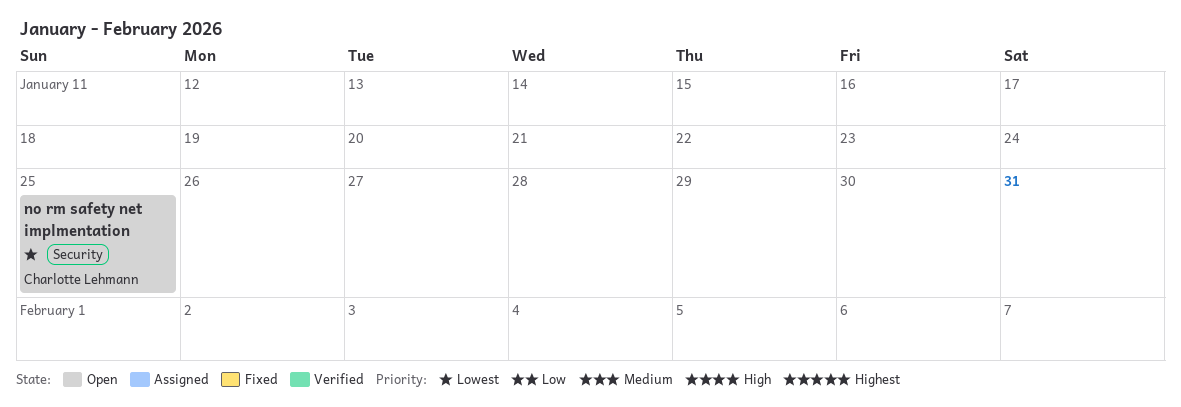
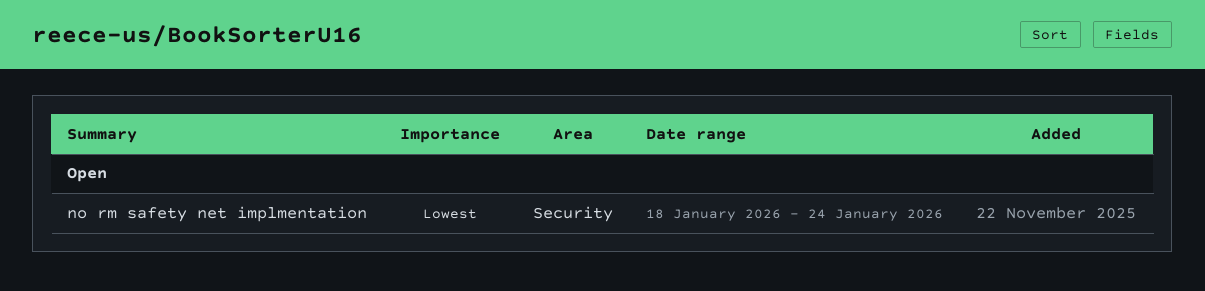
no rm safety net implmentation, due: Jan 25 -> Jan 24

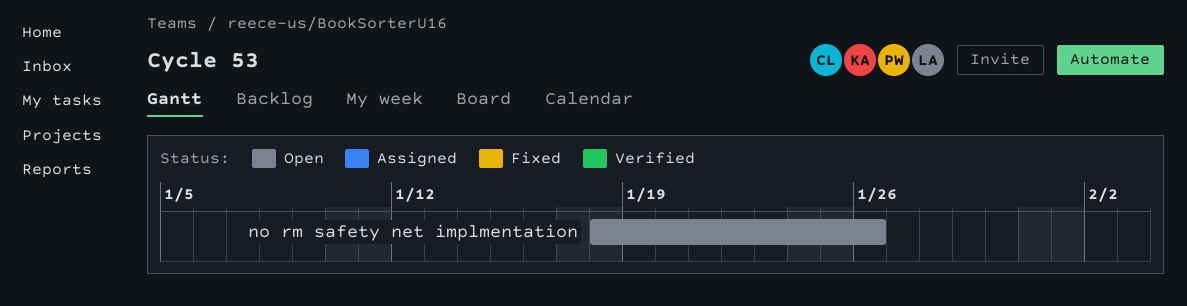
no rm safety net implmentation, due: Jan 24 -> Jan 26

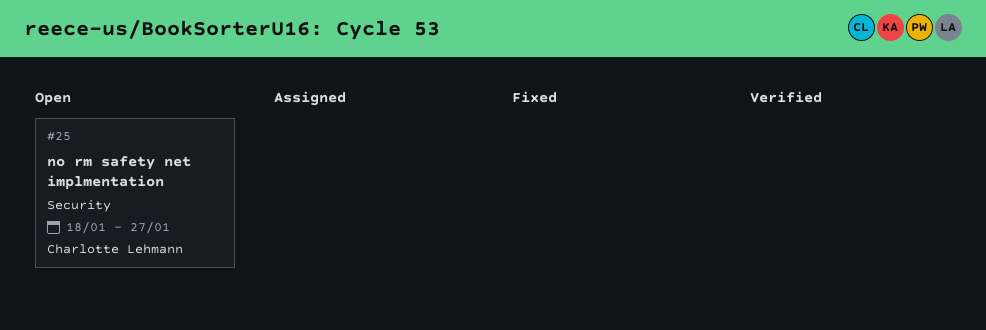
no rm safety net implmentation, due: Jan 26 -> Jan 27

